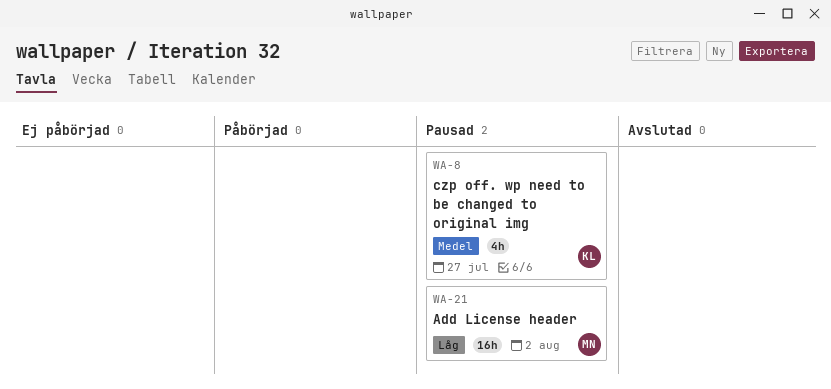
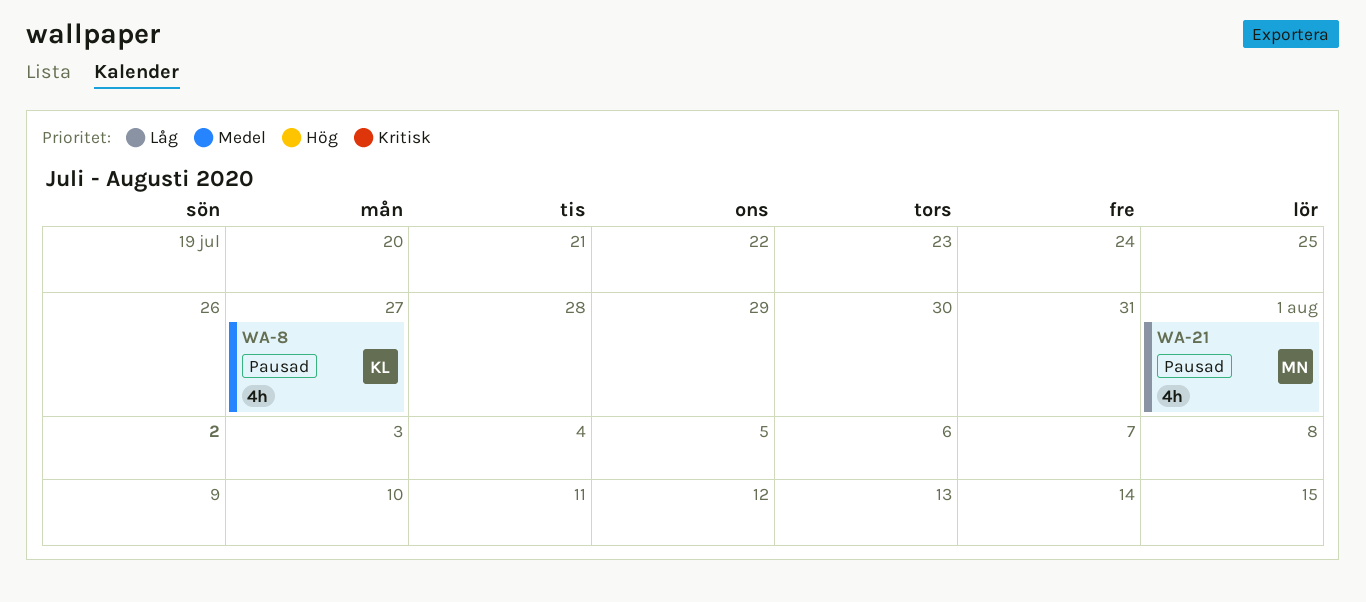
WA-21, estimate: 16h -> 4h
WA-21, due: Aug 2 -> Aug 1

